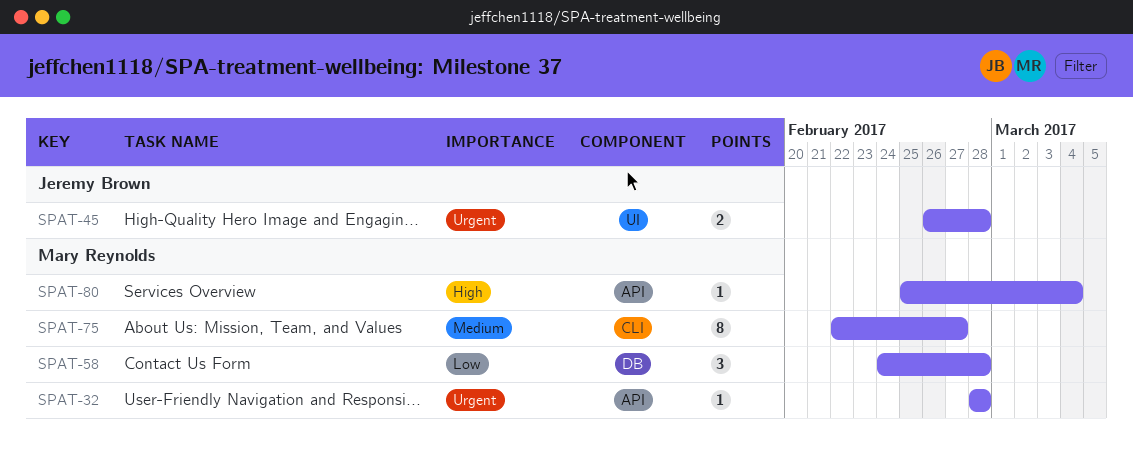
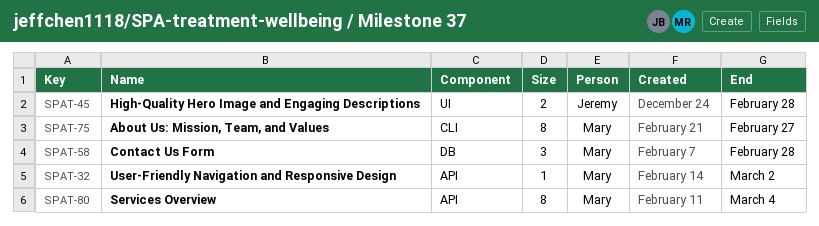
SPAT-32, due: Feb 28 -> Mar 2
SPAT-80, estimate: 1 -> 8

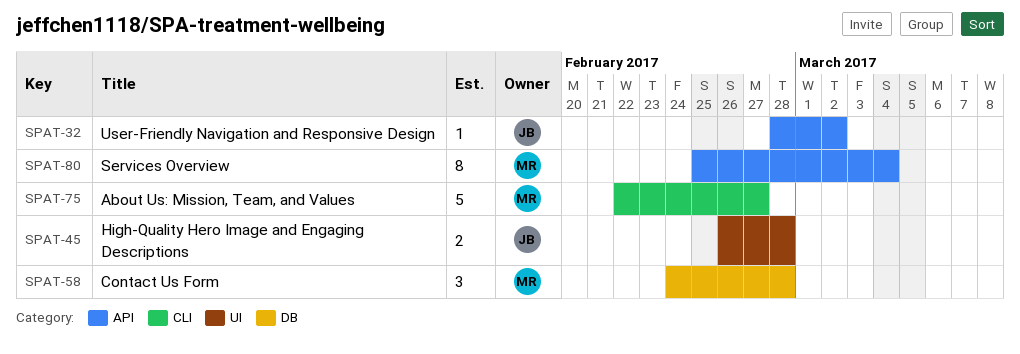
SPAT-32, owner: Mary -> Jeremy
SPAT-75, estimate: 8 -> 5

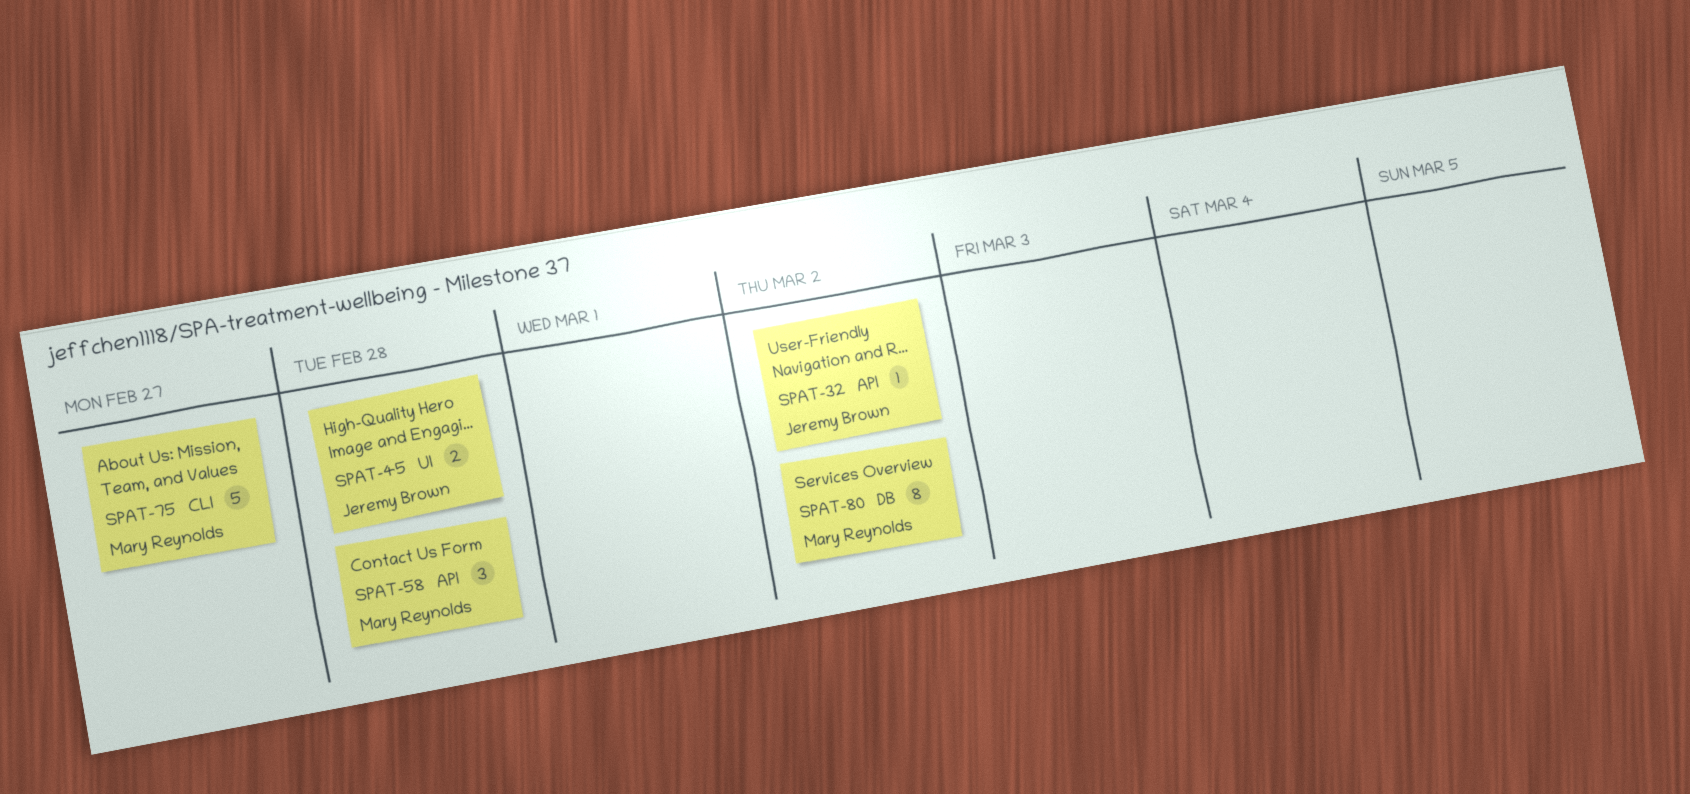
SPAT-58, label: DB -> API
SPAT-80, label: API -> DB
SPAT-80, due: Mar 4 -> Mar 2

